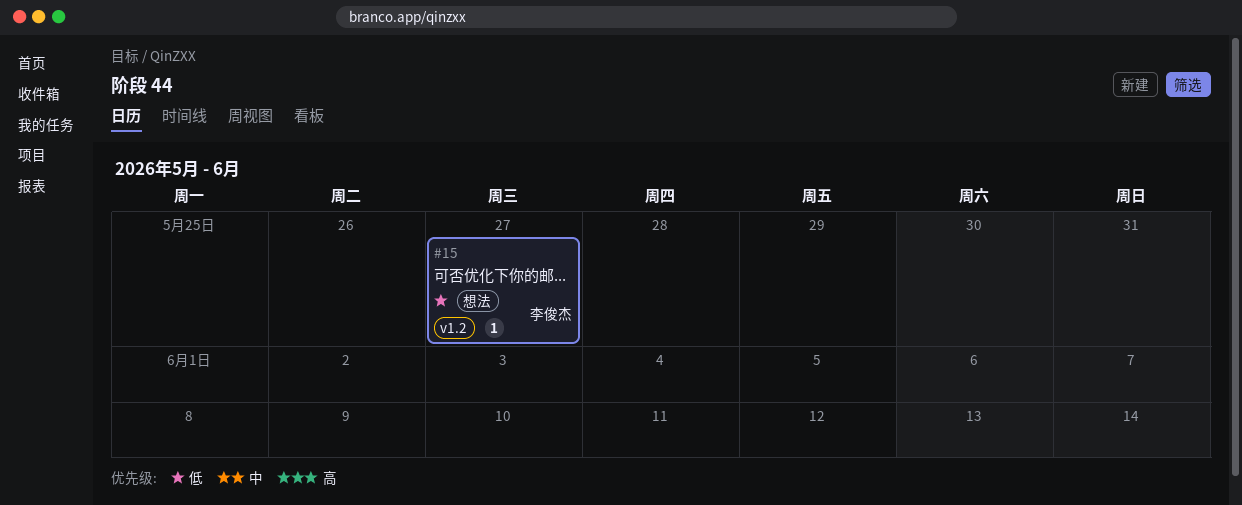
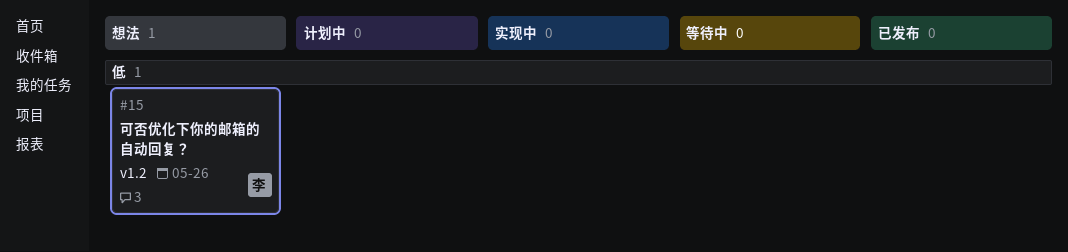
#15, due: May 27 -> May 26

